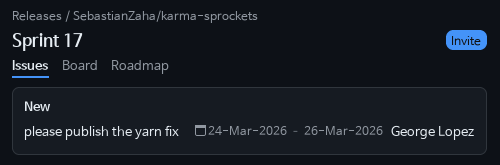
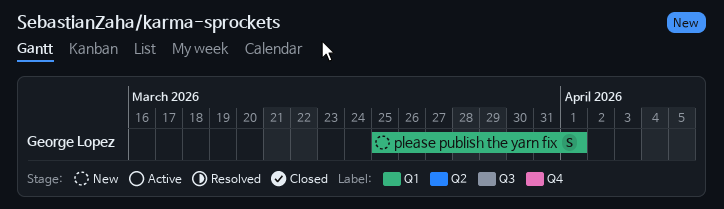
please publish the yarn fix, start: Mar 24 -> Mar 25
please publish the yarn fix, due: Mar 26 -> Apr 1

